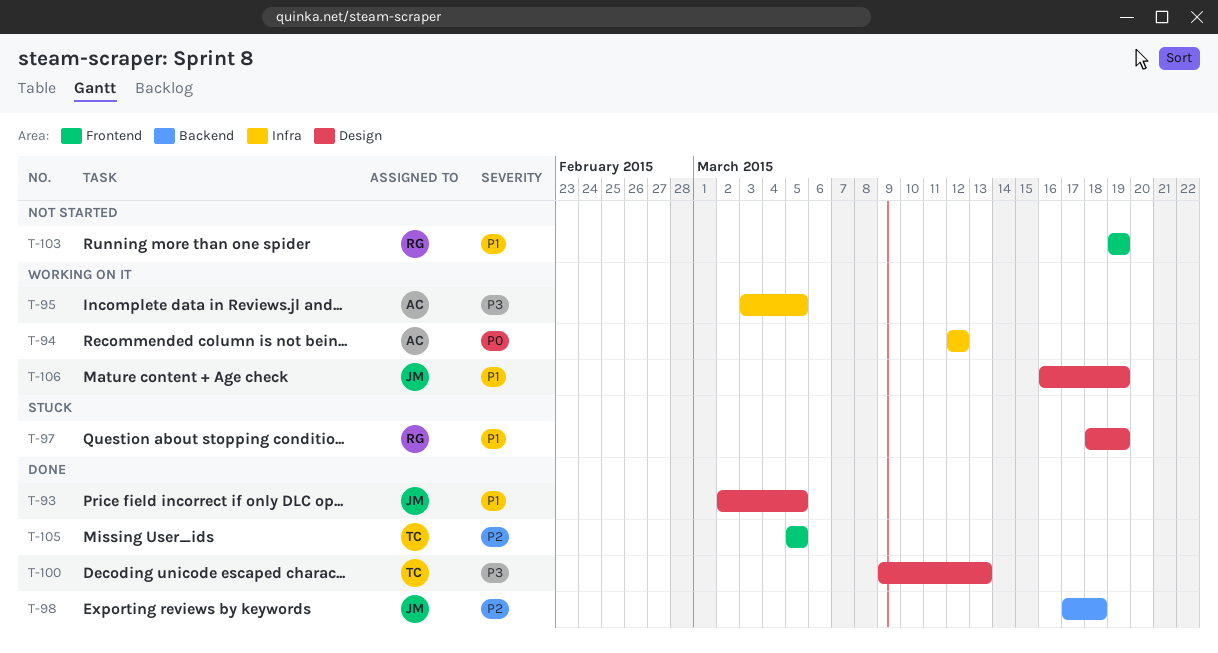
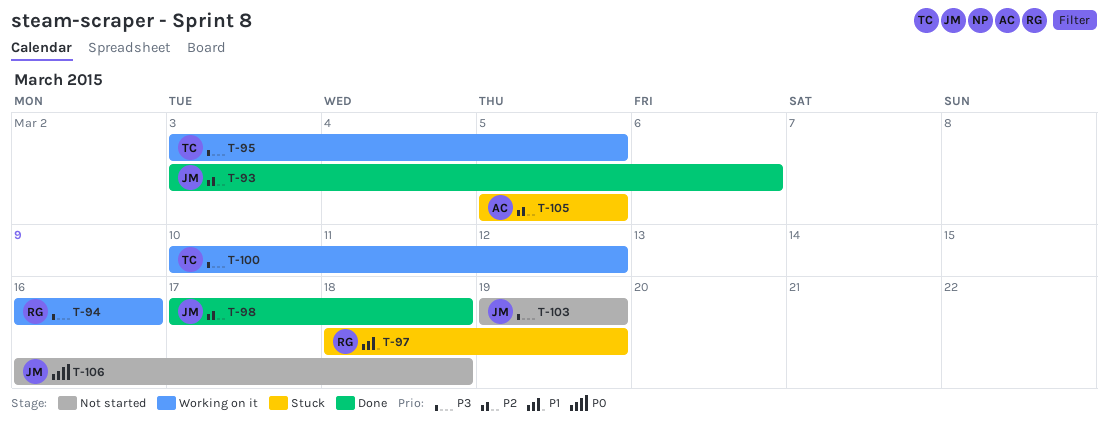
T-93, priority: P1 -> P2
T-93, start: Mar 2 -> Mar 3
T-93, due: Mar 5 -> Mar 6
T-94, owner: AC -> RG
T-94, priority: P0 -> P3
T-94, start: Mar 12 -> Mar 16
T-94, due: Mar 12 -> Mar 16
T-95, owner: AC -> TC
T-100, status: Done -> Working on it
T-100, start: Mar 9 -> Mar 10
T-100, due: Mar 13 -> Mar 12
T-103, owner: RG -> JM
T-103, priority: P1 -> P3
T-105, status: Done -> Stuck
T-105, owner: TC -> AC
T-106, status: Working on it -> Not started
T-106, priority: P1 -> P0
T-106, due: Mar 19 -> Mar 18

